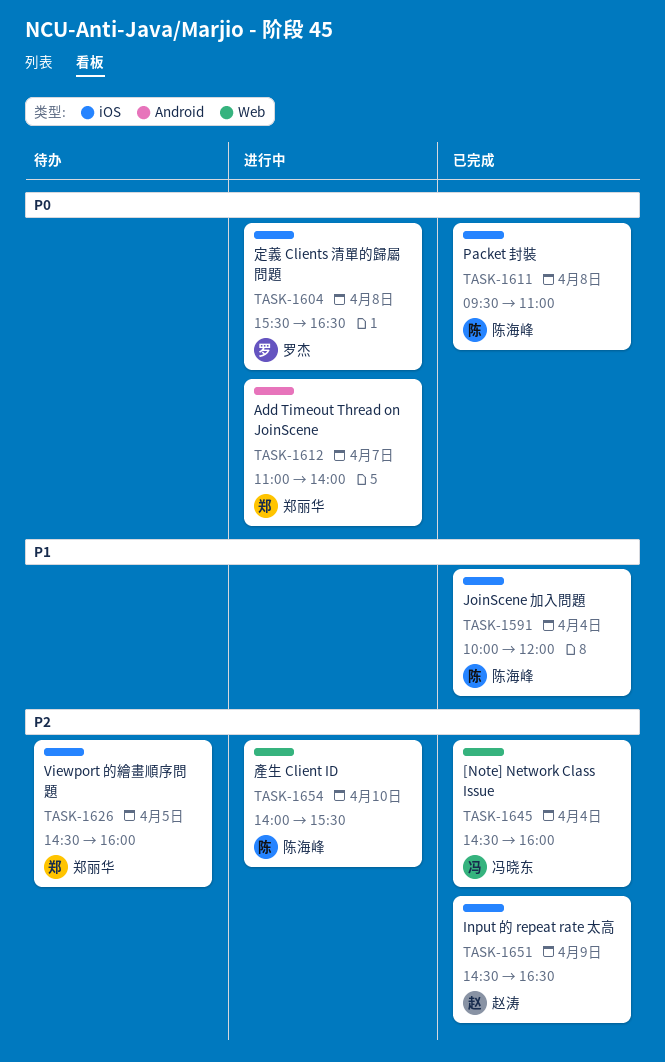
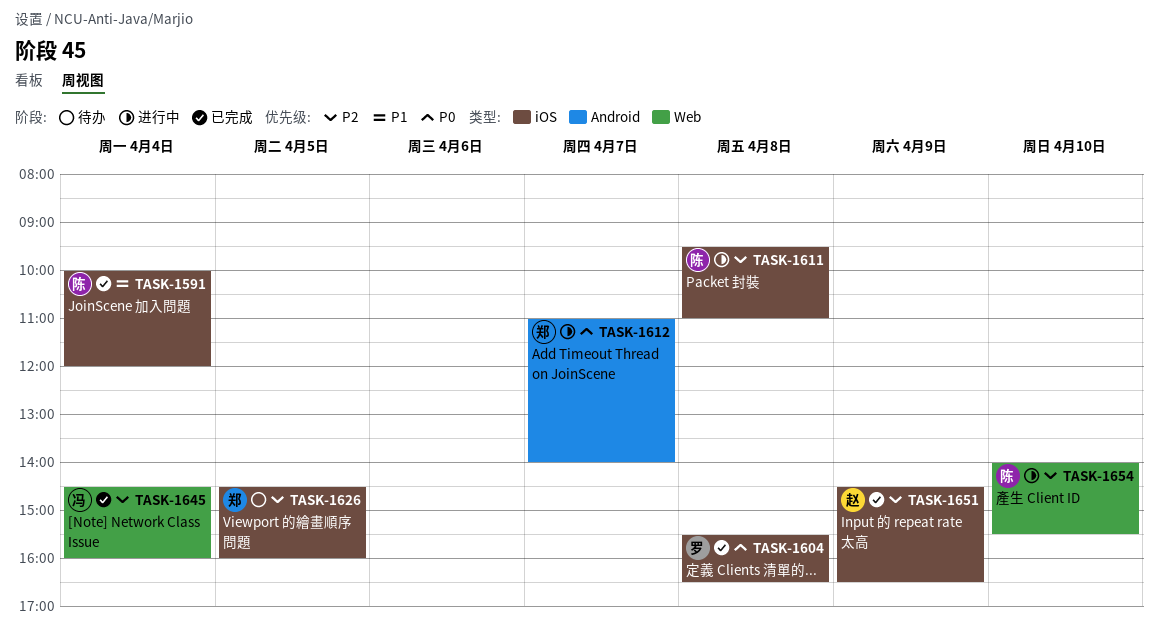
TASK-1604, status: 进行中 -> 已完成
TASK-1611, status: 已完成 -> 进行中
TASK-1611, priority: P0 -> P2

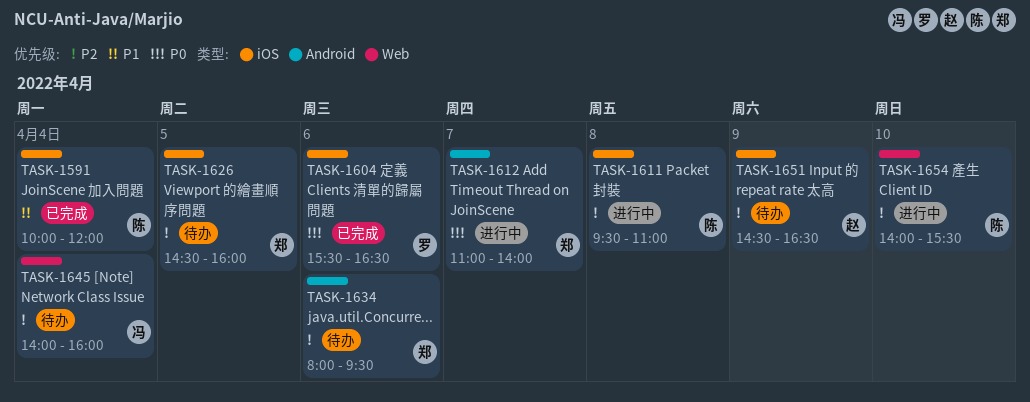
TASK-1604, day: Apr 8 -> Apr 6
TASK-1634: none -> present
TASK-1645, status: 已完成 -> 待办
TASK-1645, begins: 14:30 -> 14:00
TASK-1651, status: 已完成 -> 待办

